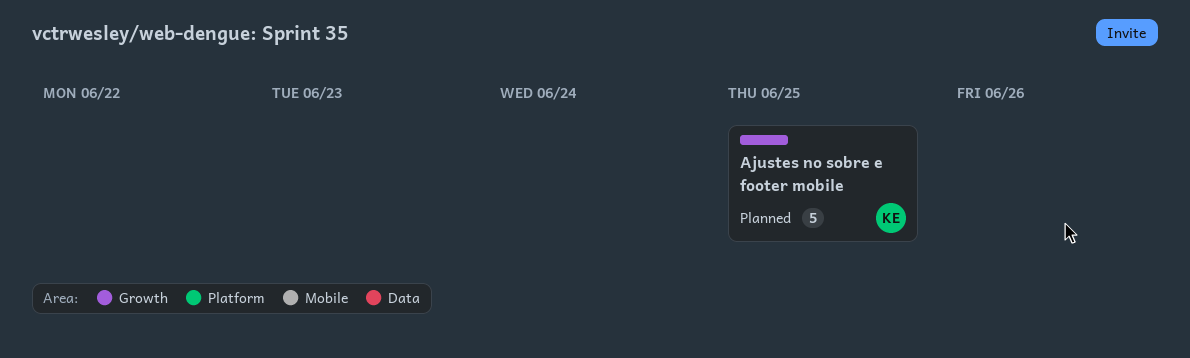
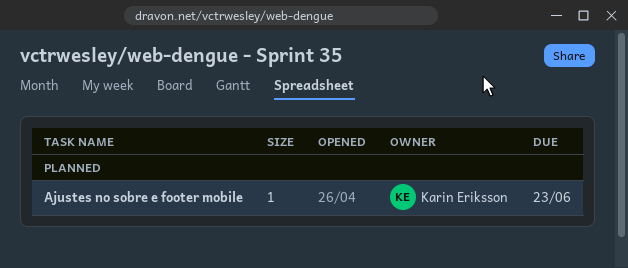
Ajustes no sobre e footer mobile, estimate: 5 -> 1
Ajustes no sobre e footer mobile, due: Jun 25 -> Jun 23

